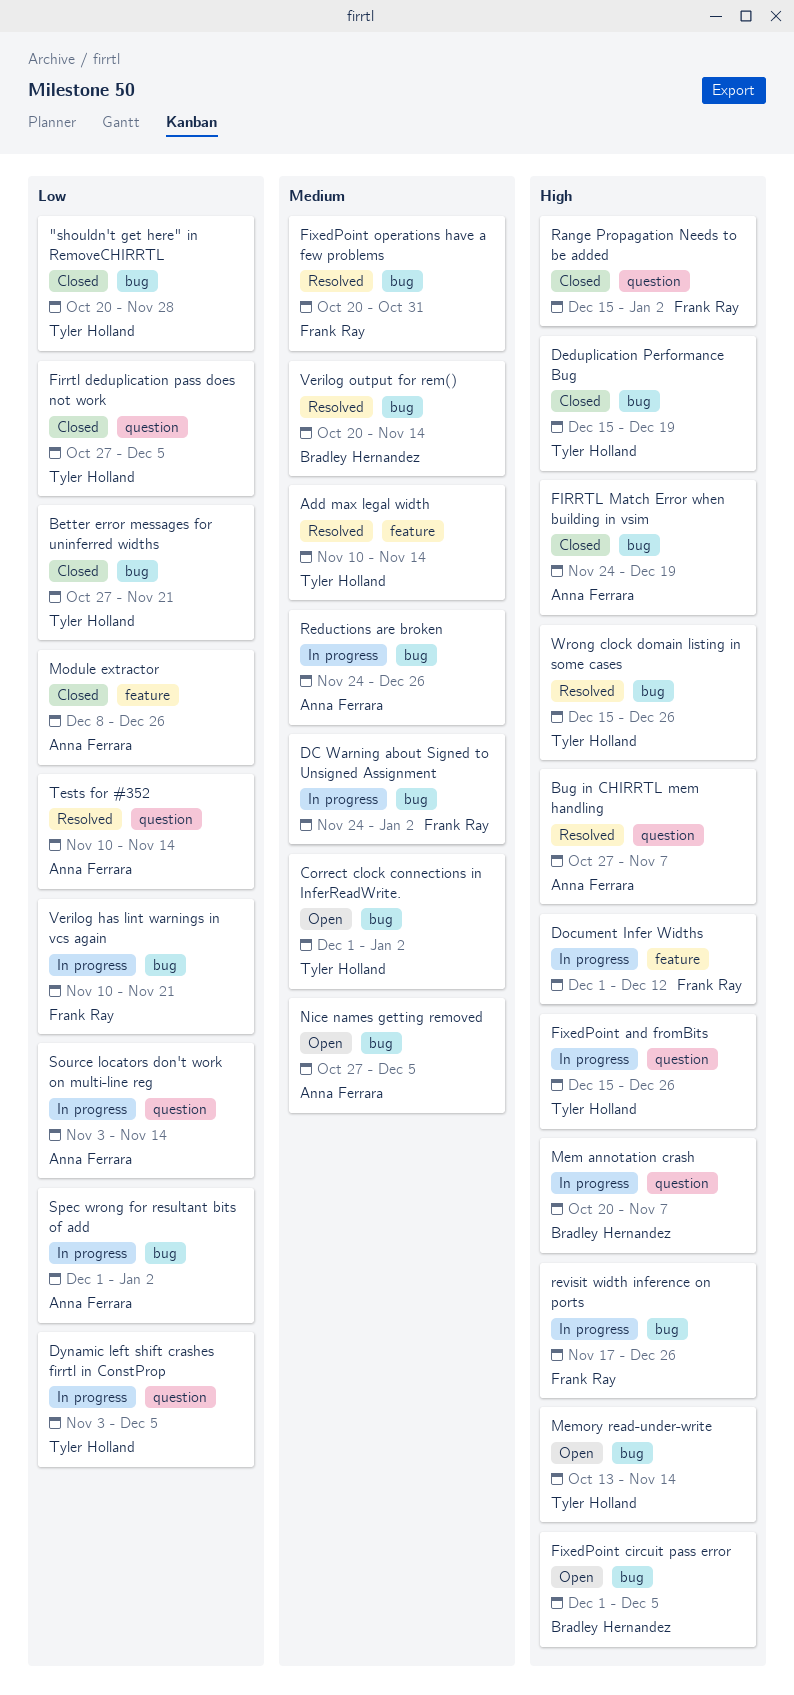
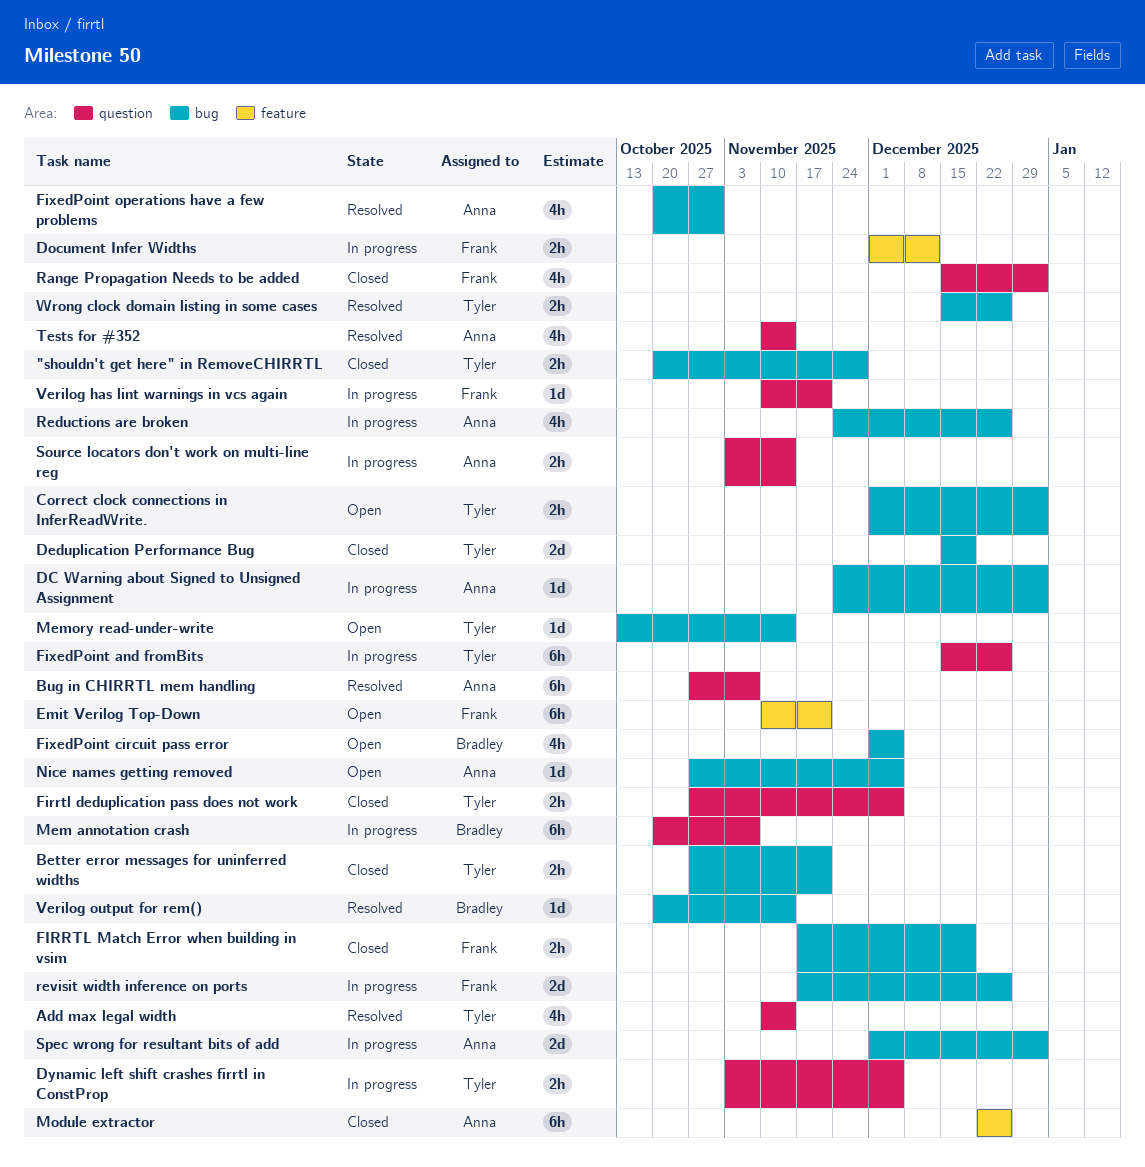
Add max legal width, label: feature -> question
DC Warning about Signed to Unsigned Assignment, owner: Frank Ray -> Anna Ferrara
Emit Verilog Top-Down: none -> present
FIRRTL Match Error when building in vsim, owner: Anna Ferrara -> Frank Ray
FIRRTL Match Error when building in vsim, start: Nov 24 -> Nov 17
FixedPoint operations have a few problems, owner: Frank Ray -> Anna Ferrara
Module extractor, start: Dec 8 -> Dec 22
Verilog has lint warnings in vcs again, label: bug -> question

